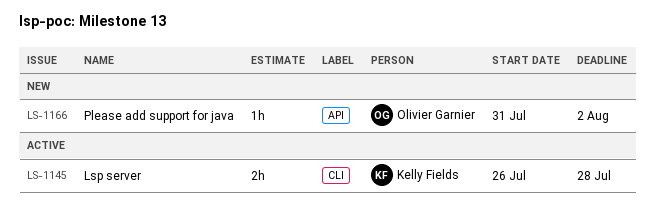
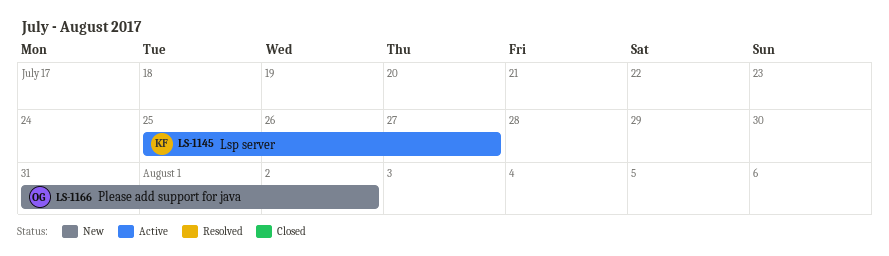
LS-1145, start: Jul 26 -> Jul 25
LS-1145, due: Jul 28 -> Jul 27

